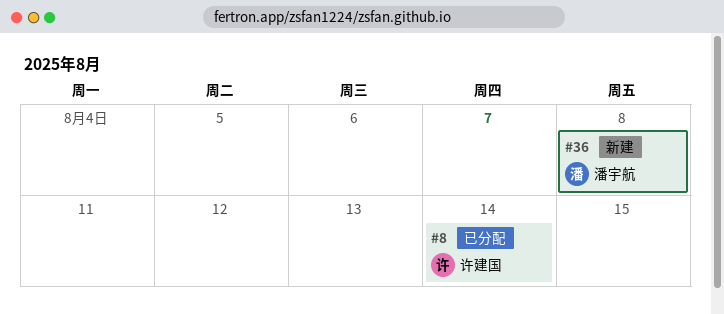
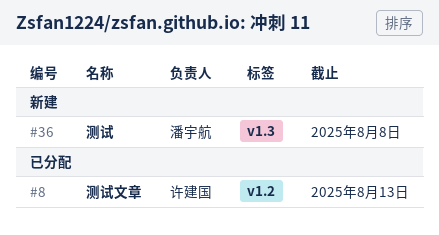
#8, due: Aug 14 -> Aug 13

